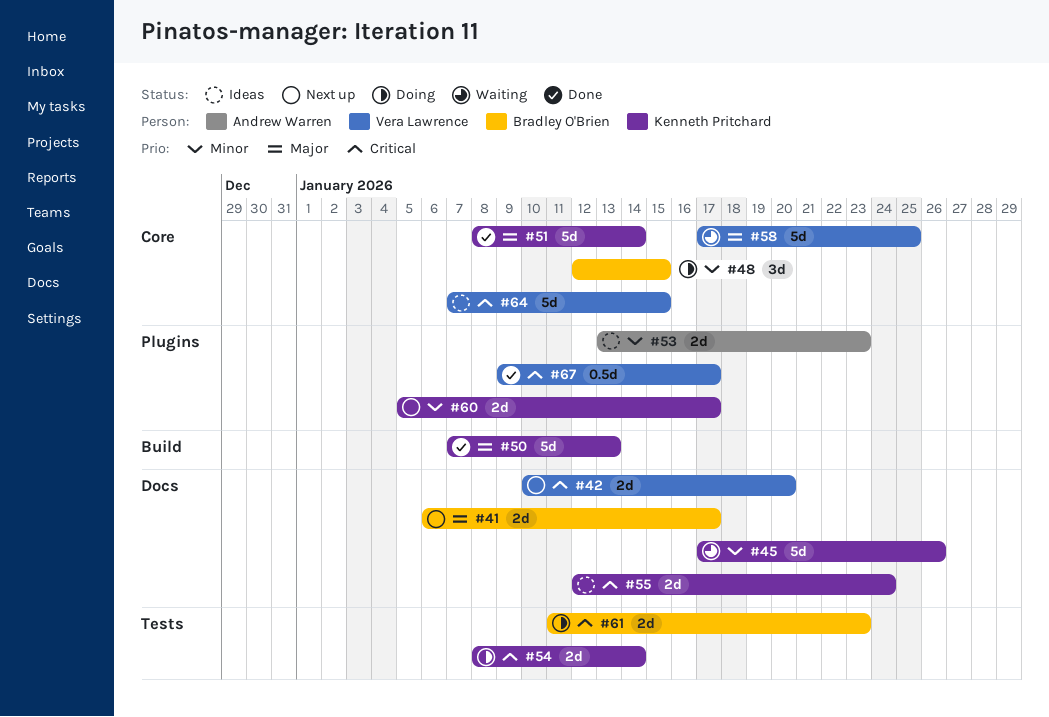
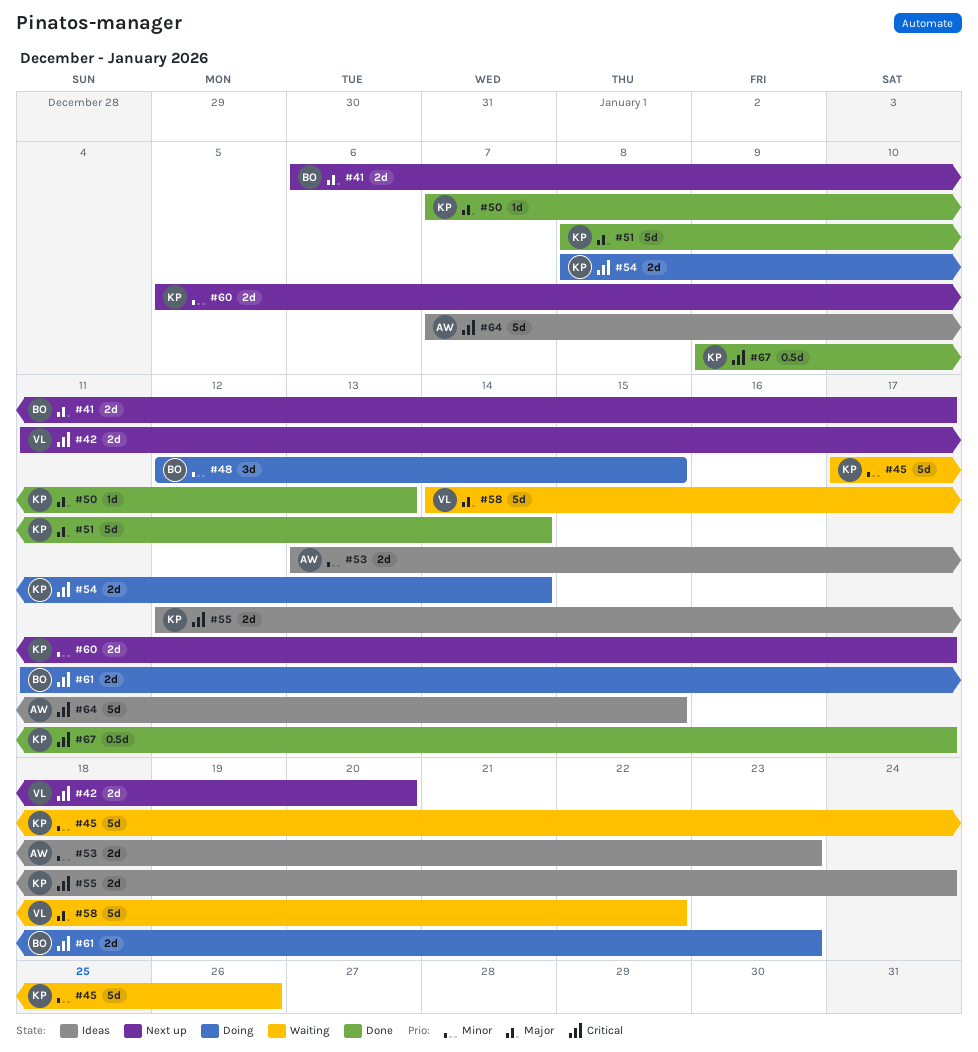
#42, start: Jan 10 -> Jan 11
#50, estimate: 5d -> 1d
#58, start: Jan 17 -> Jan 14
#58, due: Jan 25 -> Jan 22
#64, owner: Vera Lawrence -> Andrew Warren
#67, owner: Vera Lawrence -> Kenneth Pritchard

